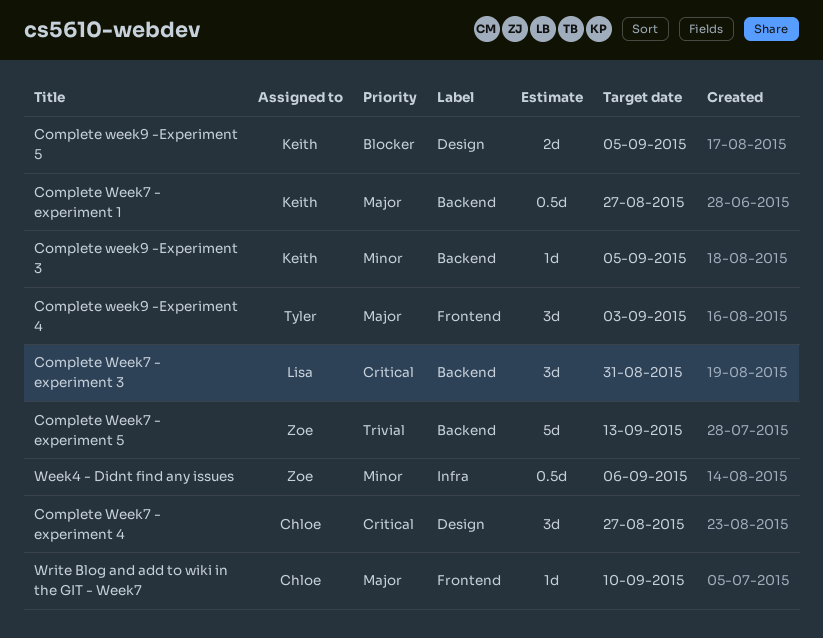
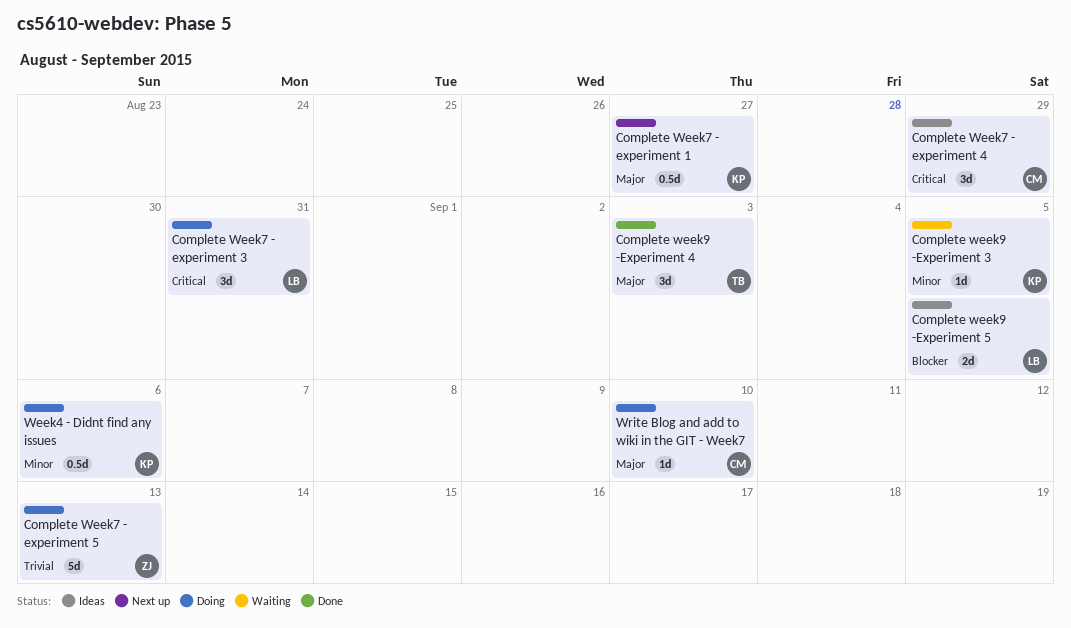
Complete Week7 - experiment 4, due: Aug 27 -> Aug 29
Complete week9 -Experiment 5, owner: Keith -> Lisa
Week4 - Didnt find any issues, owner: Zoe -> Keith

